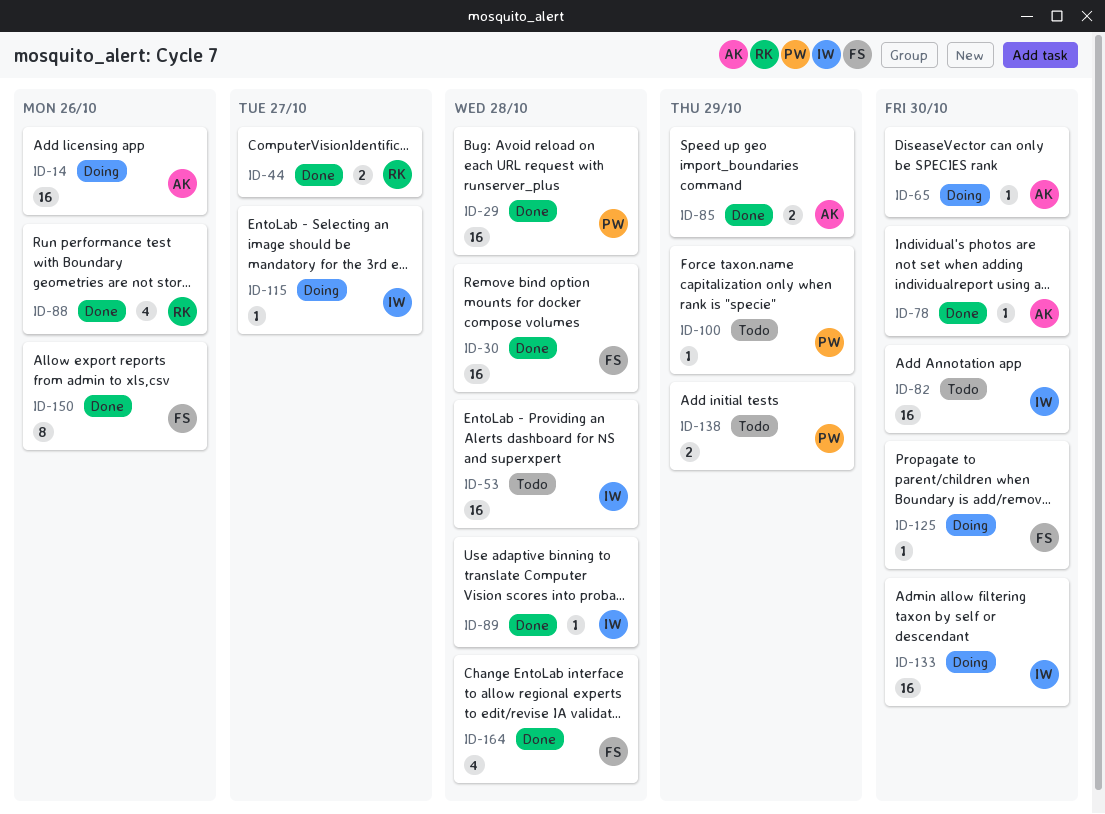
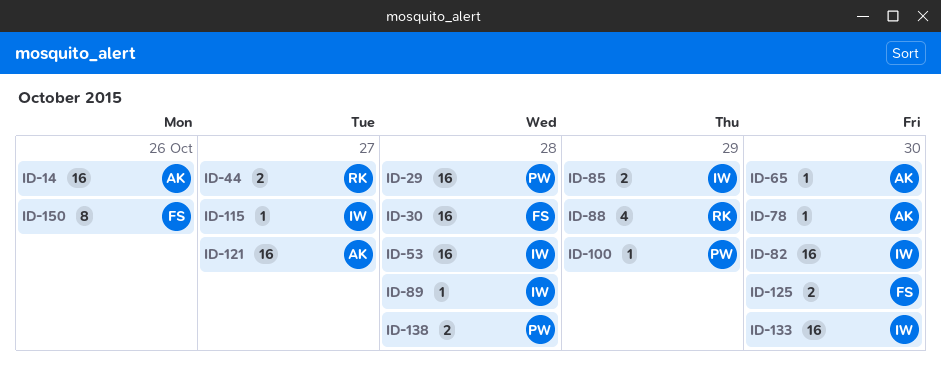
ID-85, owner: AK -> IW
ID-88, due: Oct 26 -> Oct 29
ID-121: none -> present
ID-125, estimate: 1 -> 2
ID-138, due: Oct 29 -> Oct 28
ID-164: present -> none

